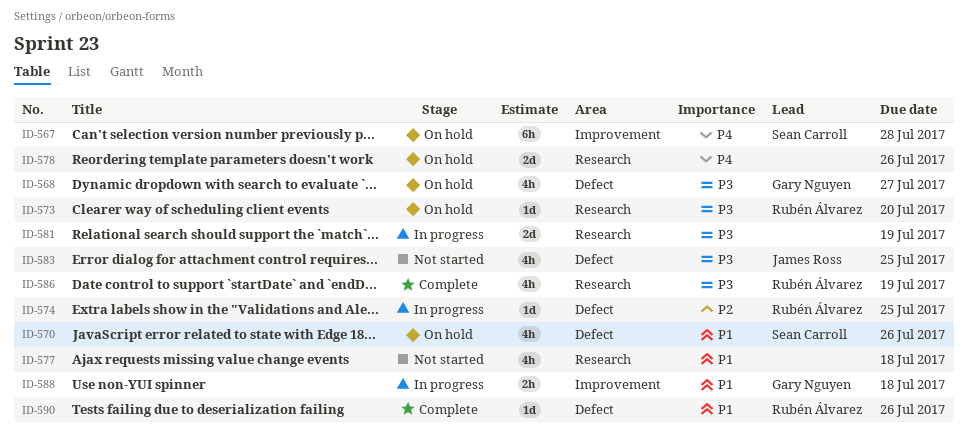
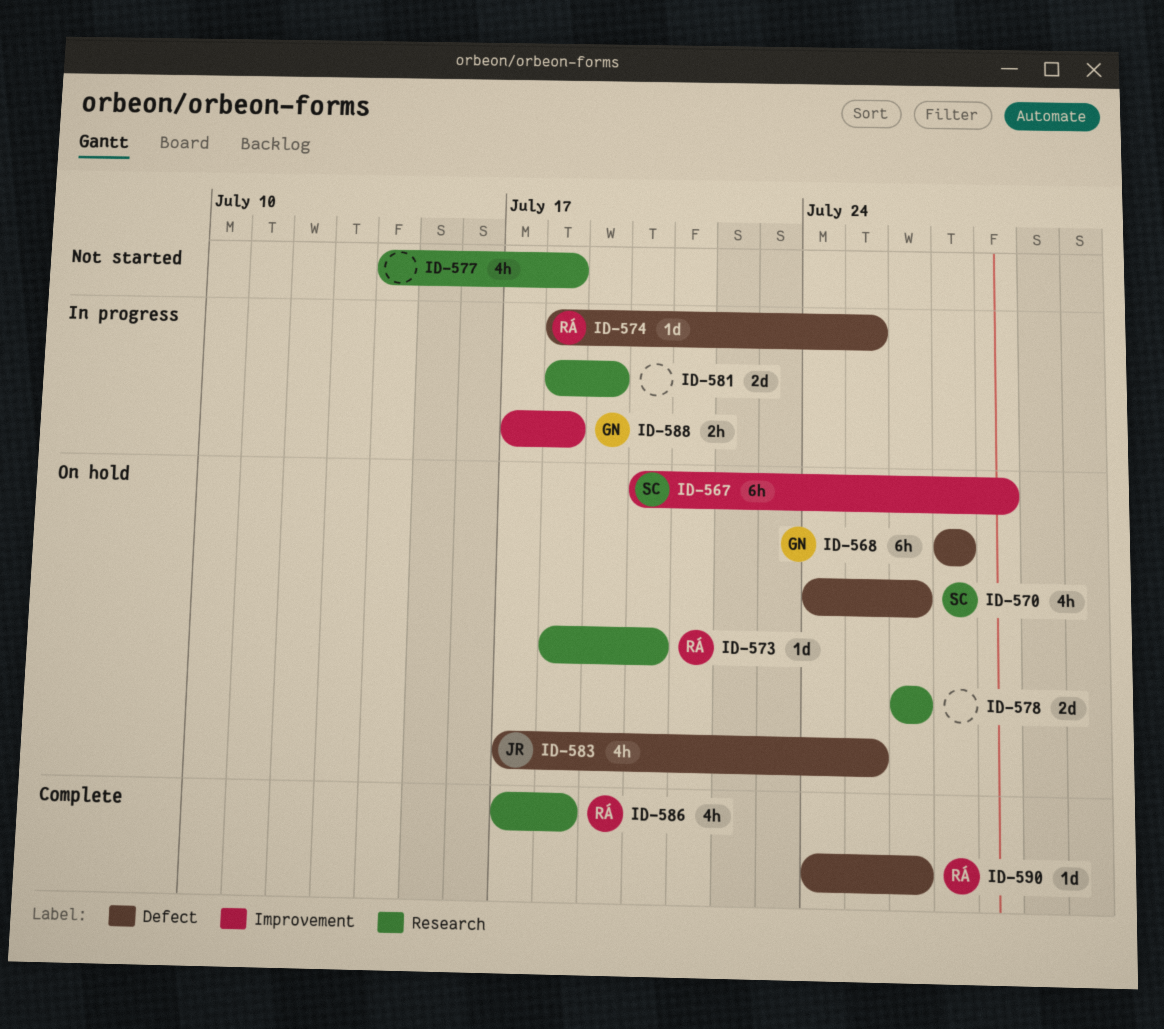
ID-568, estimate: 4h -> 6h
ID-583, status: Not started -> On hold
ID-586, due: Jul 19 -> Jul 18

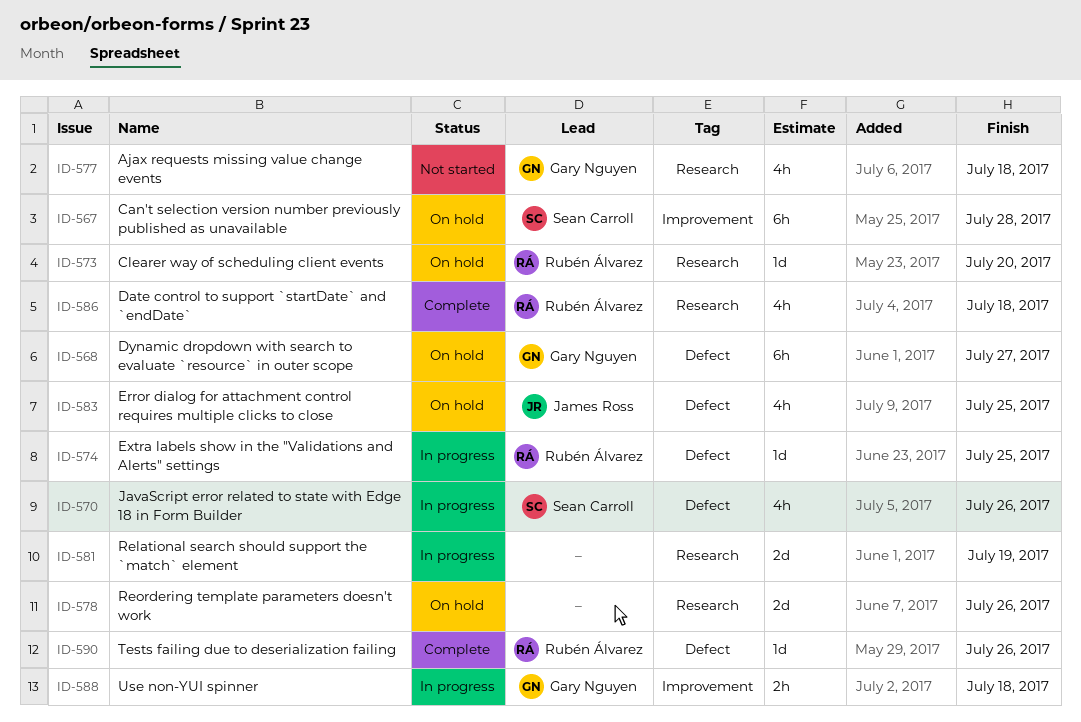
ID-570, status: On hold -> In progress
ID-577, owner: none -> Gary Nguyen

